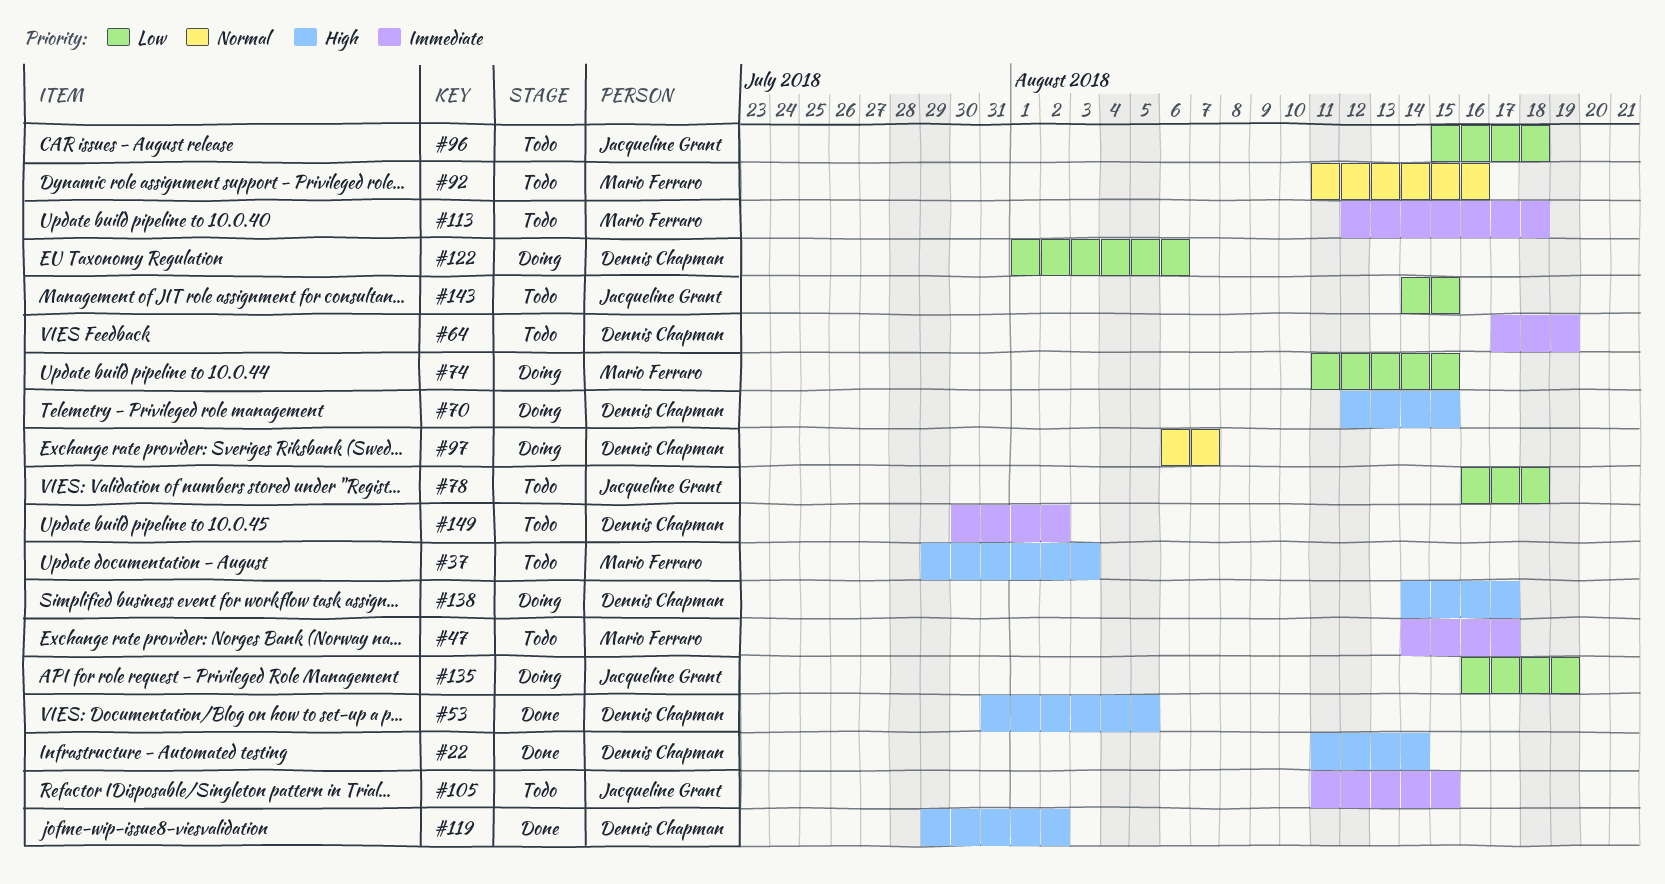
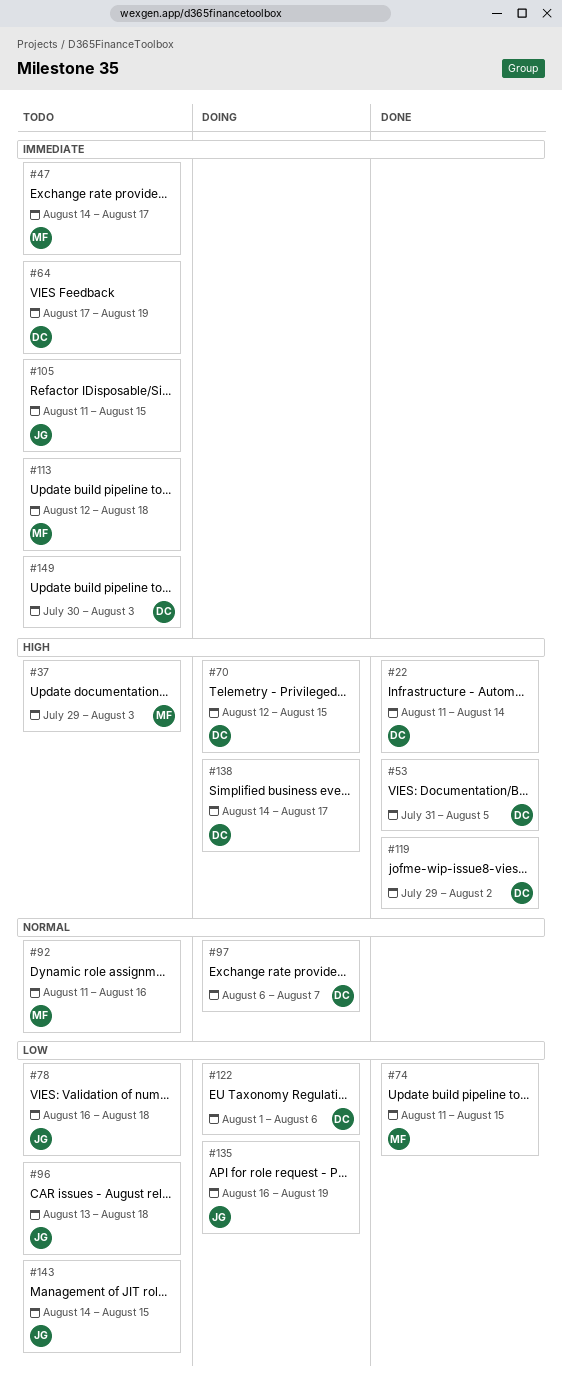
#74, status: Doing -> Done
#96, start: Aug 15 -> Aug 13
#149, due: Aug 2 -> Aug 3

